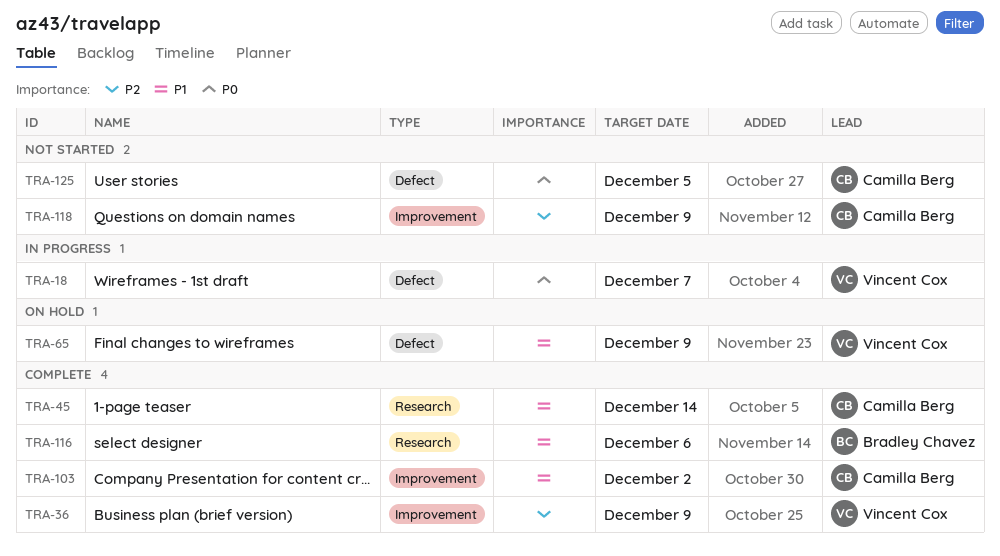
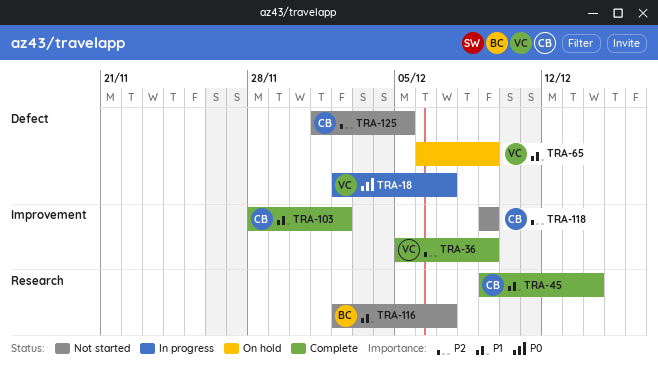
TRA-116, status: Complete -> Not started
TRA-116, due: Dec 6 -> Dec 7
TRA-125, priority: P0 -> P2

